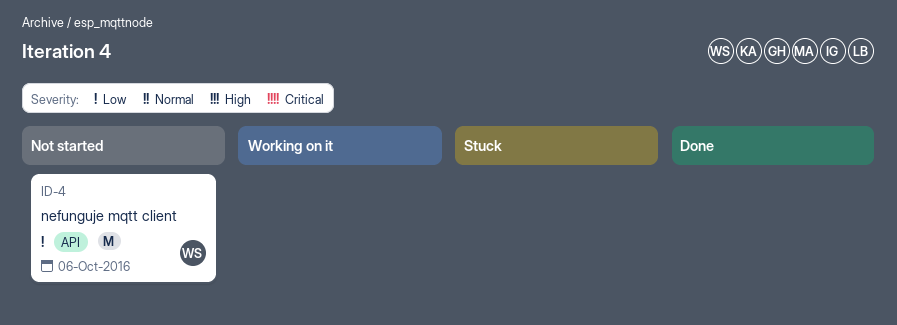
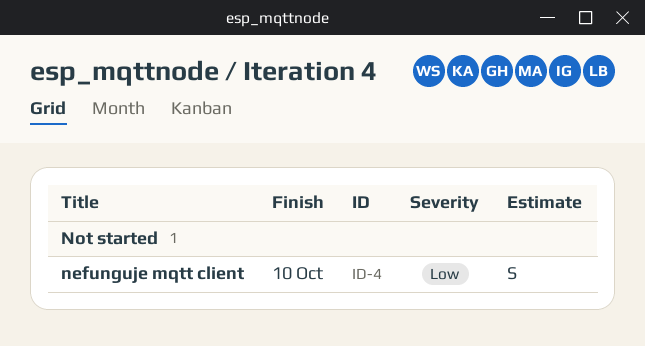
ID-4, estimate: M -> S
ID-4, due: Oct 6 -> Oct 10

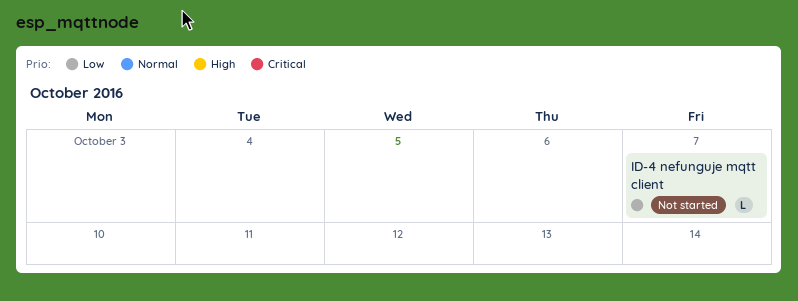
ID-4, estimate: S -> L
ID-4, due: Oct 10 -> Oct 7

